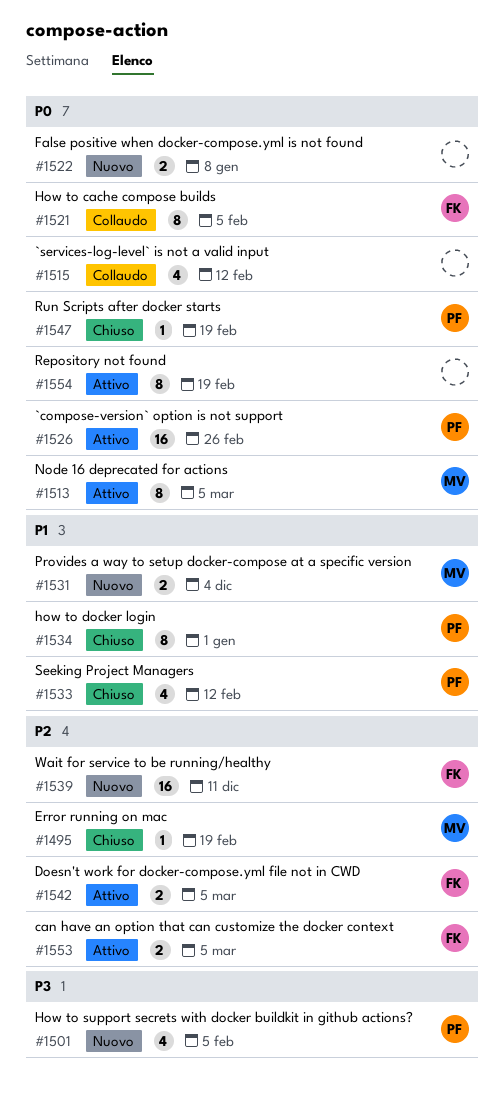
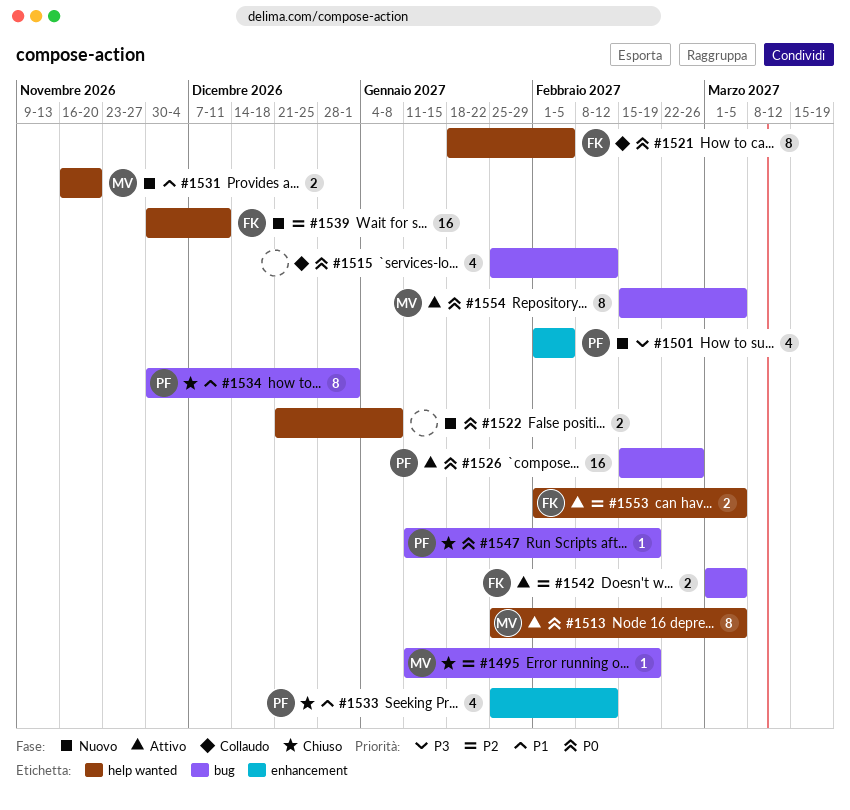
#1531, due: Dec 4 -> Nov 20
#1554, owner: none -> MV
#1554, due: Feb 19 -> Mar 5

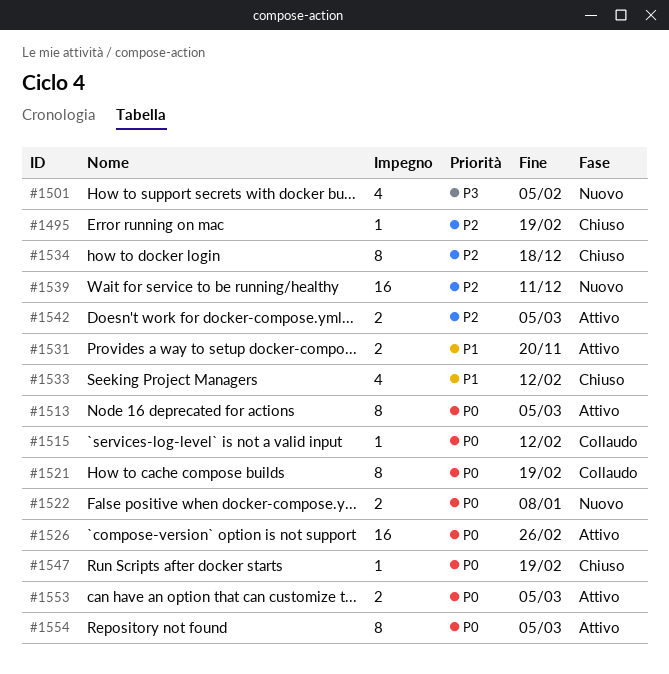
#1515, estimate: 4 -> 1
#1521, due: Feb 5 -> Feb 19
#1531, status: Nuovo -> Attivo
#1534, priority: P1 -> P2
#1534, due: Jan 1 -> Dec 18
#1553, priority: P2 -> P0

